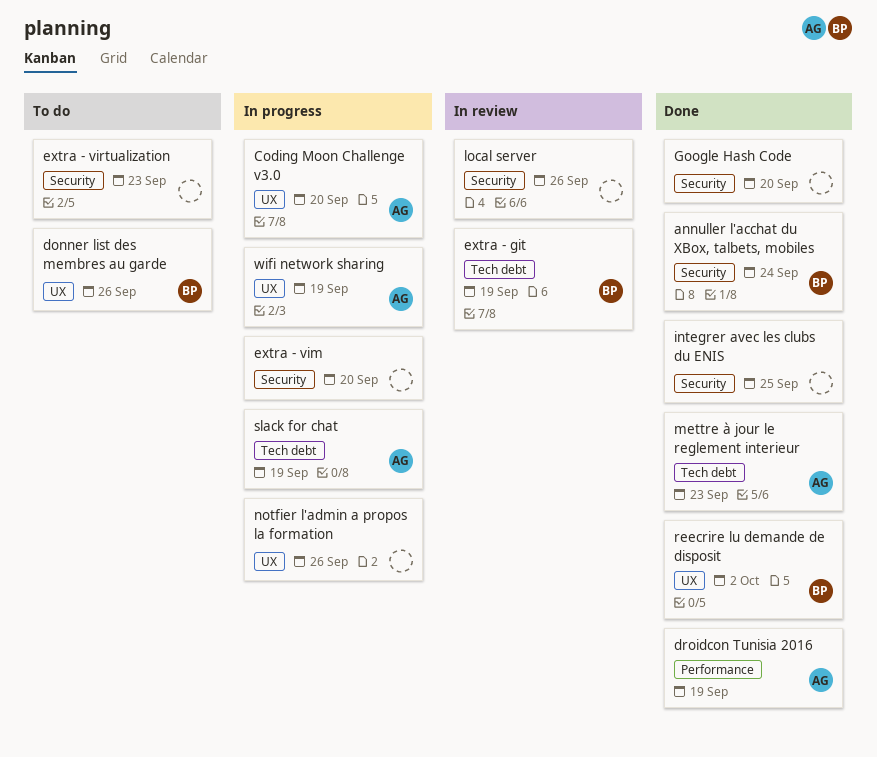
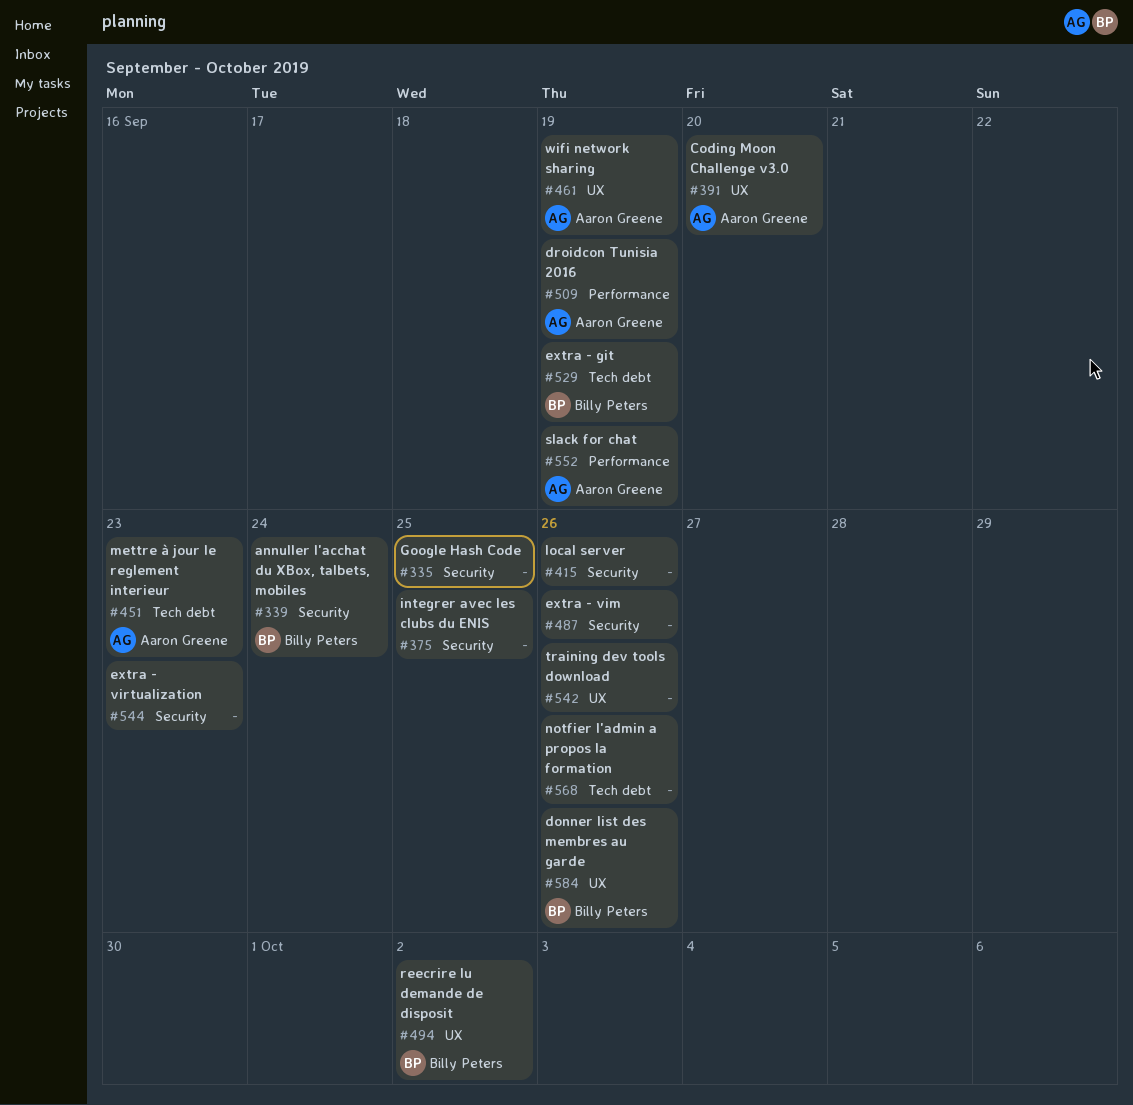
extra - vim, due: Sep 20 -> Sep 26
Google Hash Code, due: Sep 20 -> Sep 25
notfier l'admin a propos la formation, label: UX -> Tech debt
slack for chat, label: Tech debt -> Performance
training dev tools download: none -> present

